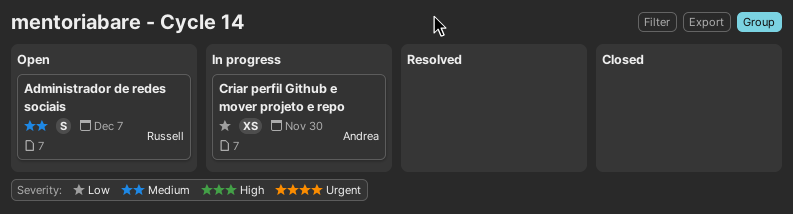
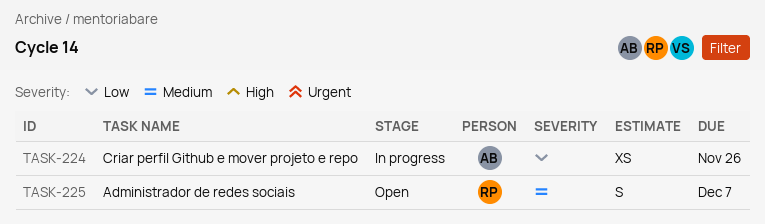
Criar perfil Github e mover projeto e repo, due: Nov 30 -> Nov 26

